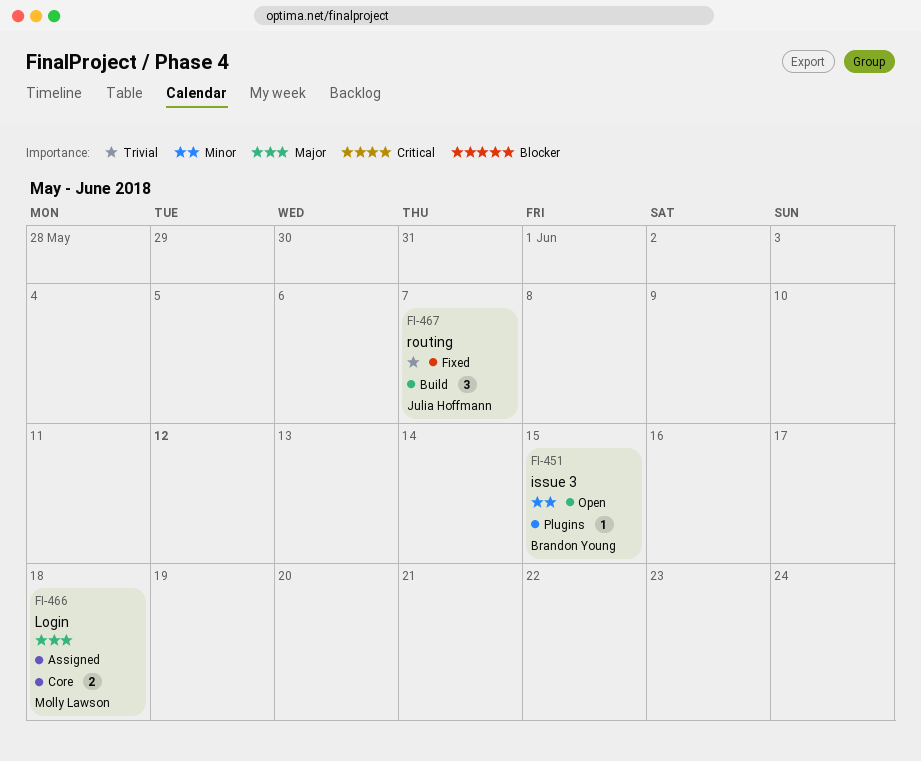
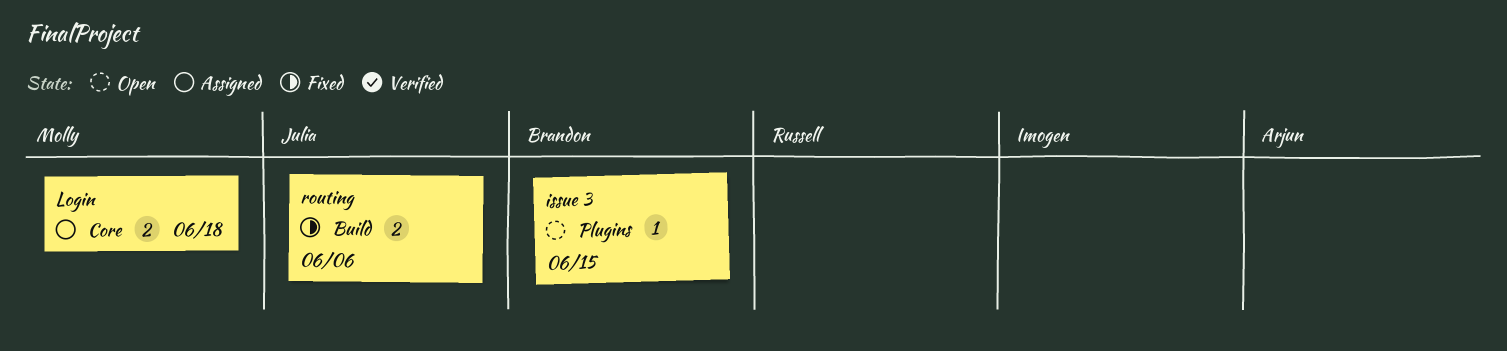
routing, estimate: 3 -> 2
routing, due: Jun 7 -> Jun 6

